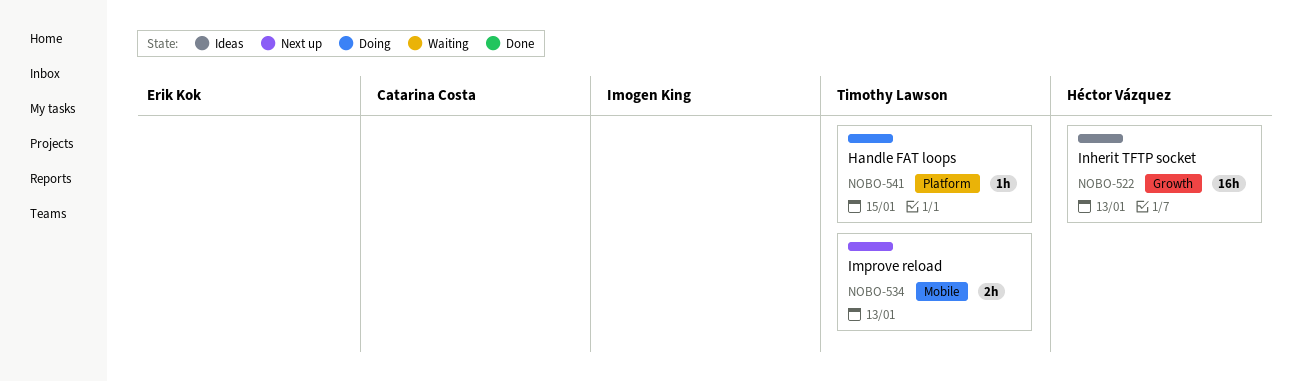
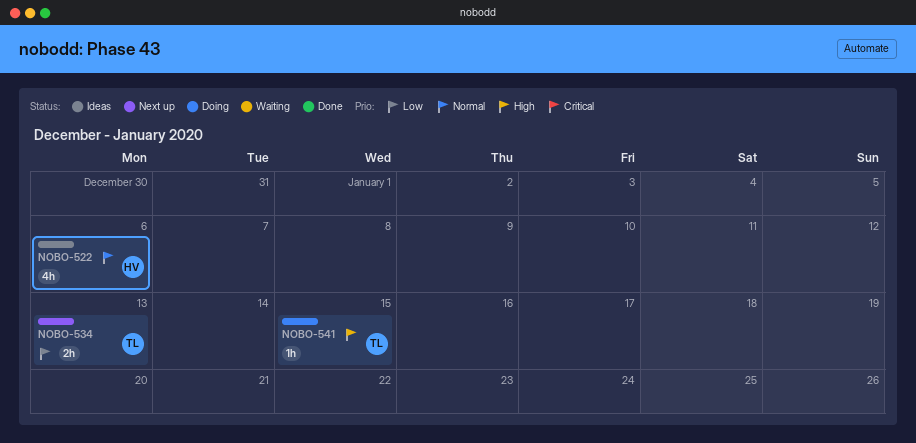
NOBO-522, estimate: 16h -> 4h
NOBO-522, due: Jan 13 -> Jan 6

